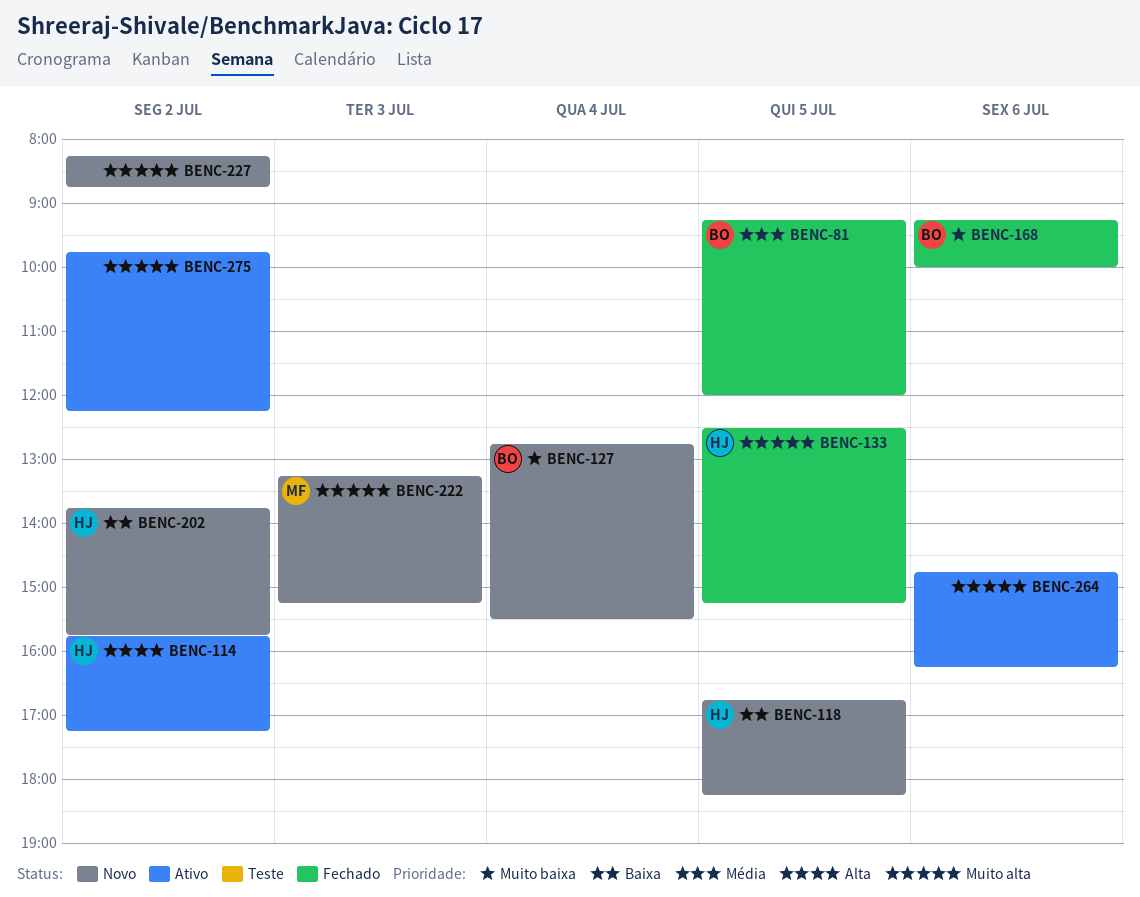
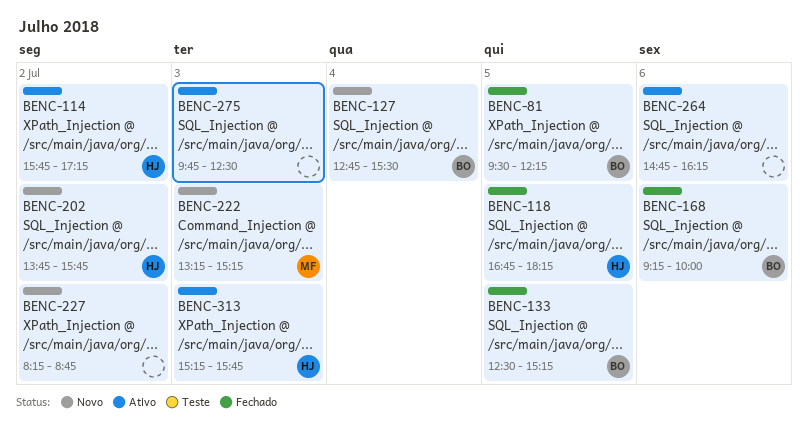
BENC-81, begins: 09:15 -> 09:30
BENC-81, ends: 12:00 -> 12:15
BENC-118, status: Novo -> Fechado
BENC-133, owner: HJ -> BO
BENC-275, day: Jul 2 -> Jul 3
BENC-275, ends: 12:15 -> 12:30
BENC-313: none -> present

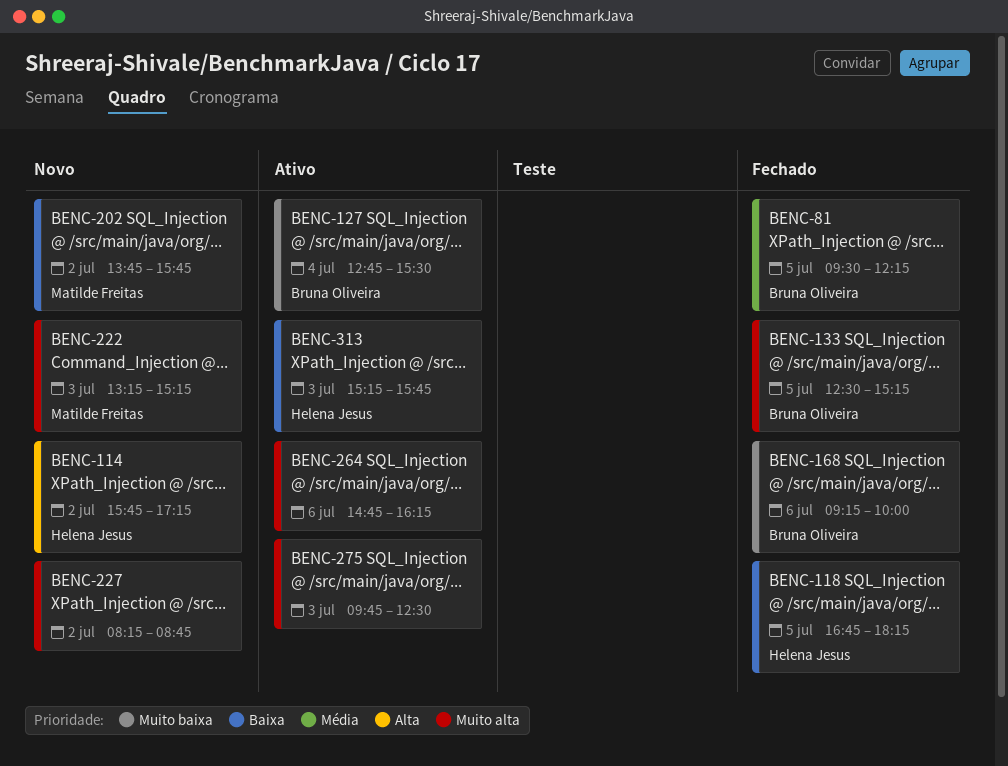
BENC-114, status: Ativo -> Novo
BENC-127, status: Novo -> Ativo
BENC-202, owner: Helena Jesus -> Matilde Freitas

